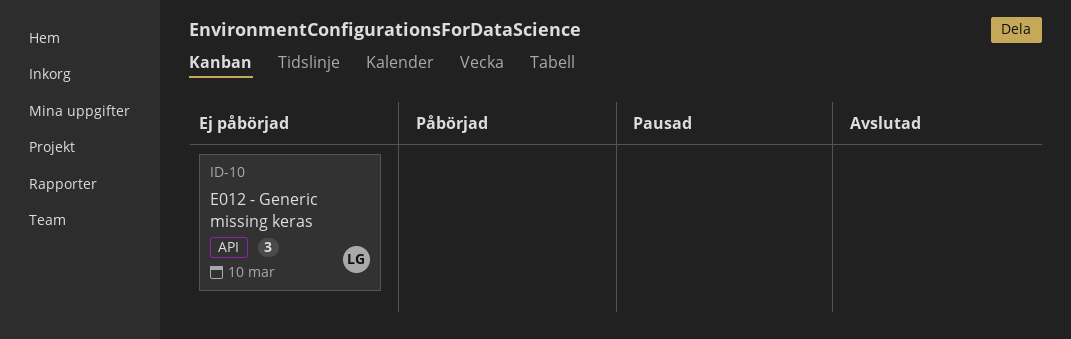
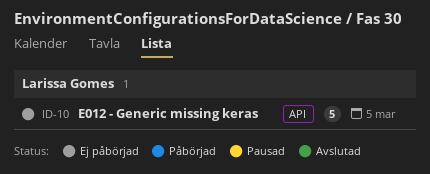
ID-10, estimate: 3 -> 5
ID-10, due: Mar 10 -> Mar 5

